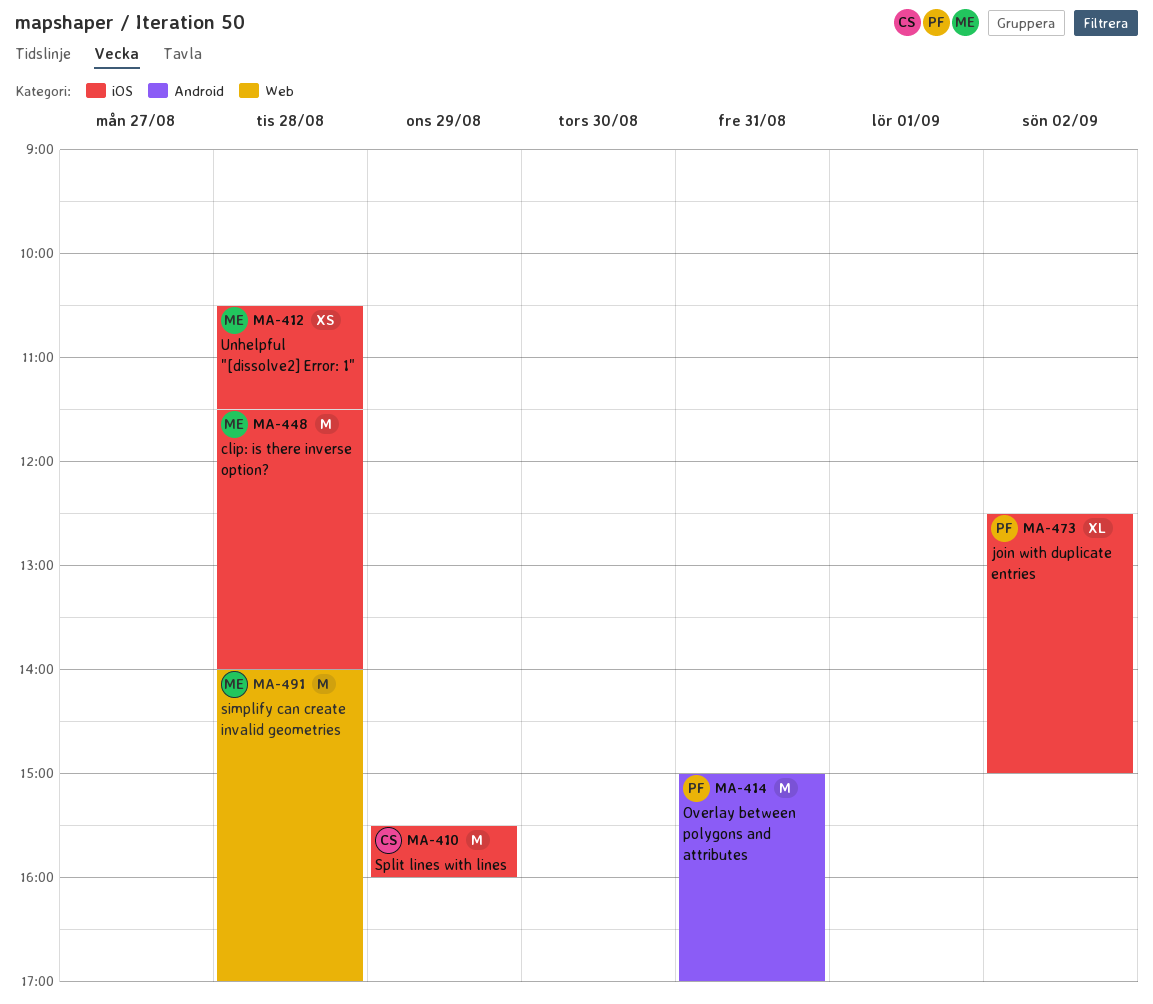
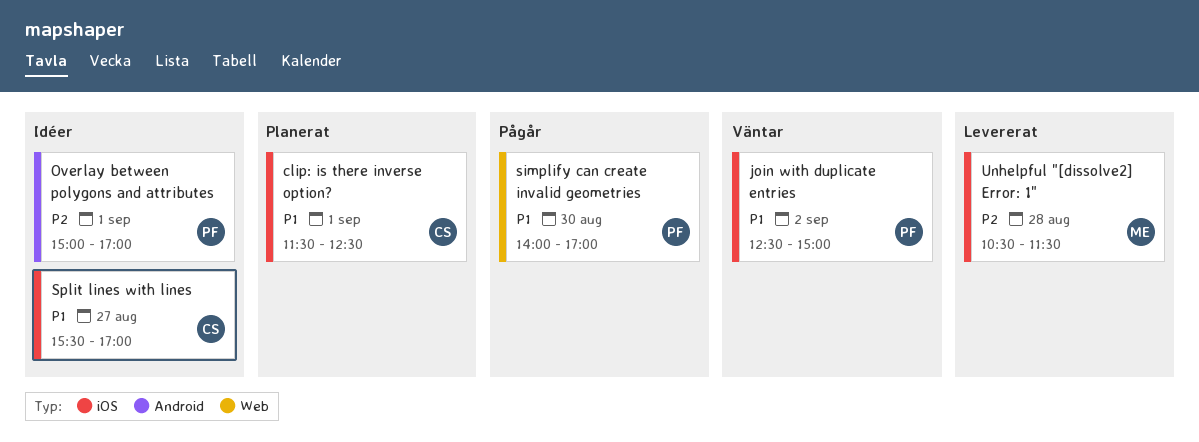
clip: is there inverse option?, owner: ME -> CS
clip: is there inverse option?, day: Aug 28 -> Sep 1
clip: is there inverse option?, ends: 14:00 -> 12:30
Overlay between polygons and attributes, day: Aug 31 -> Sep 1
simplify can create invalid geometries, owner: ME -> PF
simplify can create invalid geometries, day: Aug 28 -> Aug 30
Split lines with lines, day: Aug 29 -> Aug 27
Split lines with lines, ends: 16:00 -> 17:00

